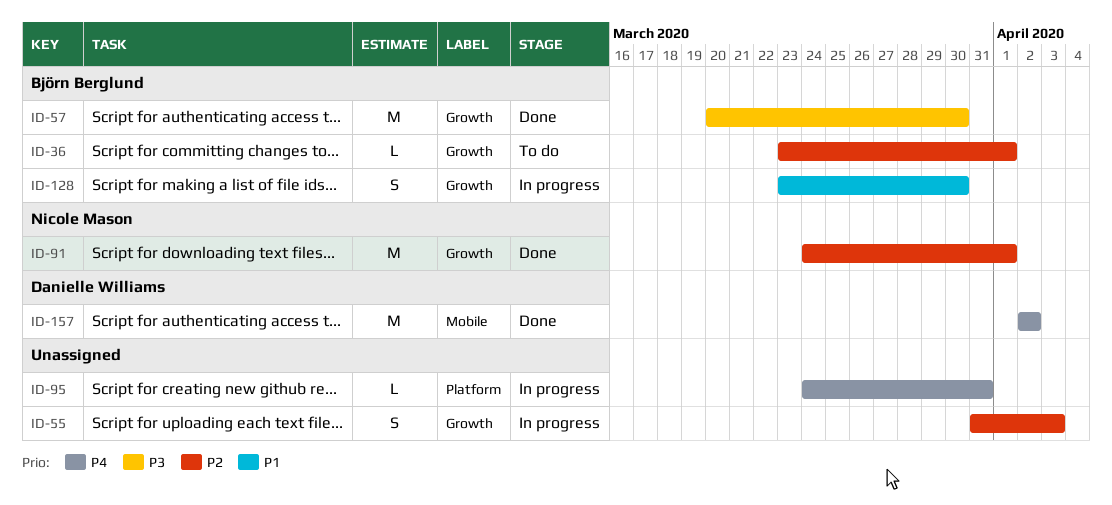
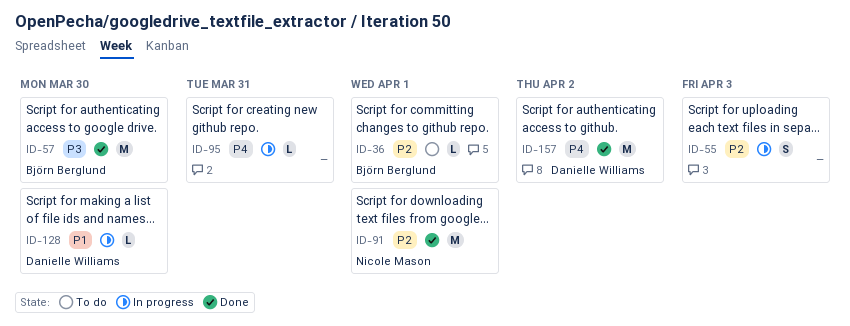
ID-128, owner: Björn Berglund -> Danielle Williams
ID-128, estimate: S -> L

